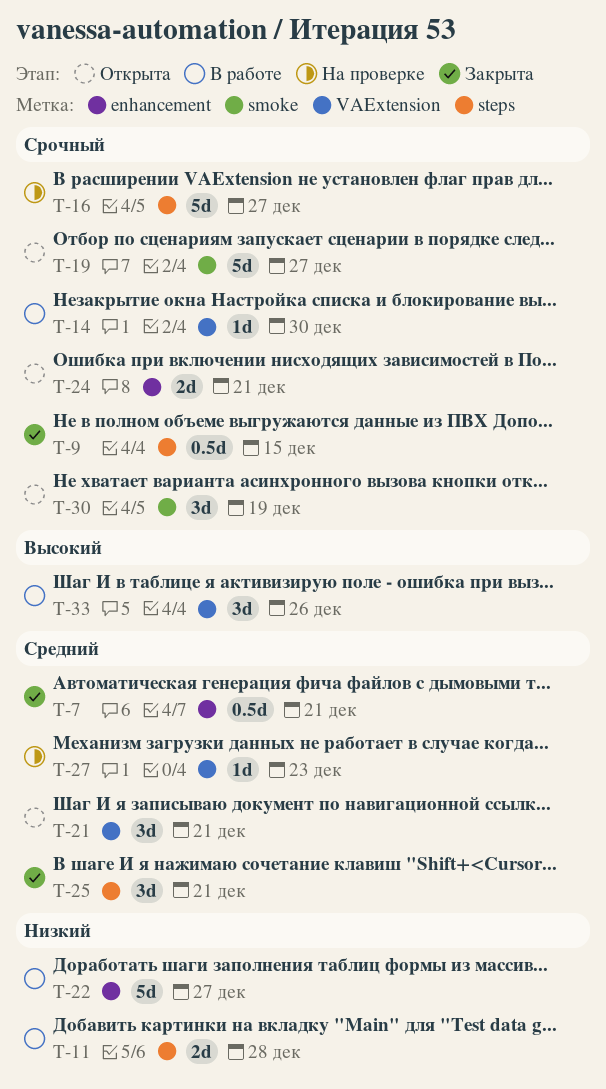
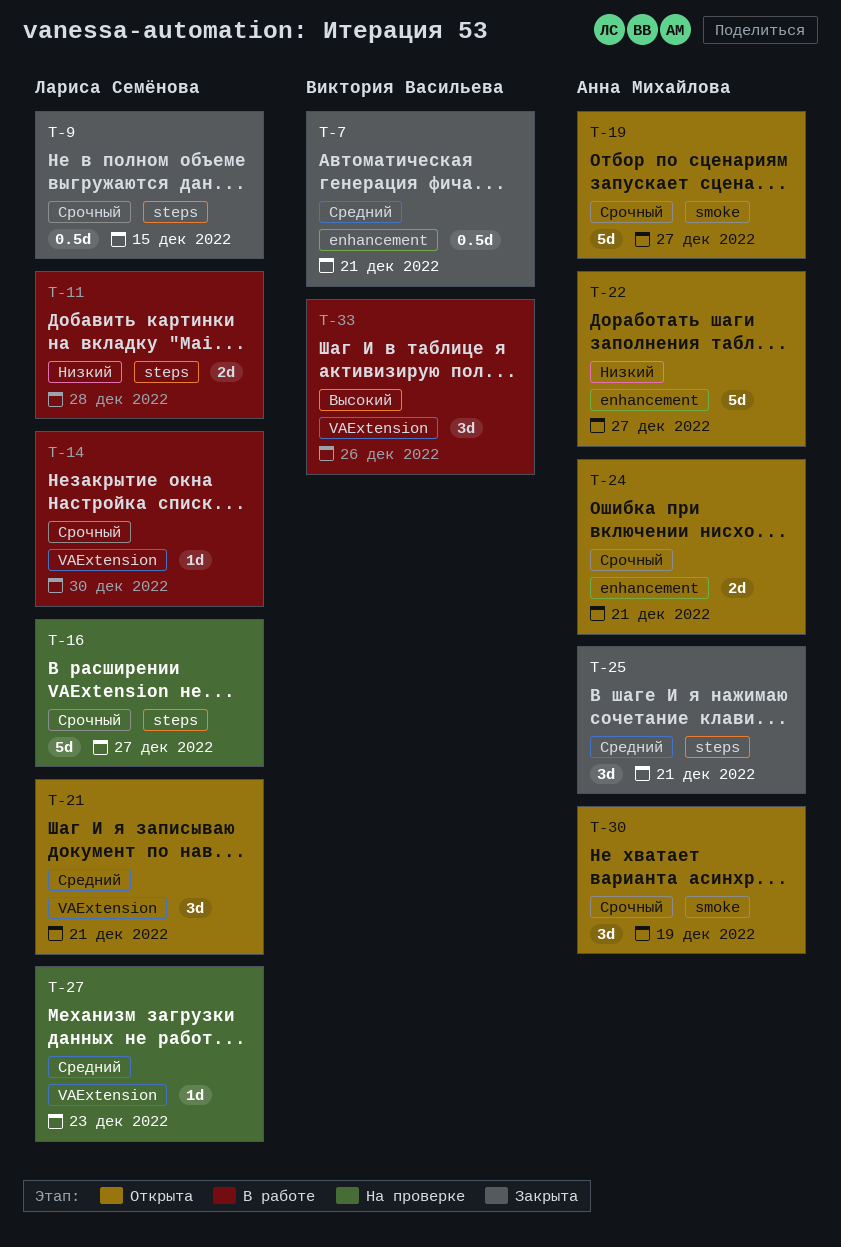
T-22, status: В работе -> Открыта

